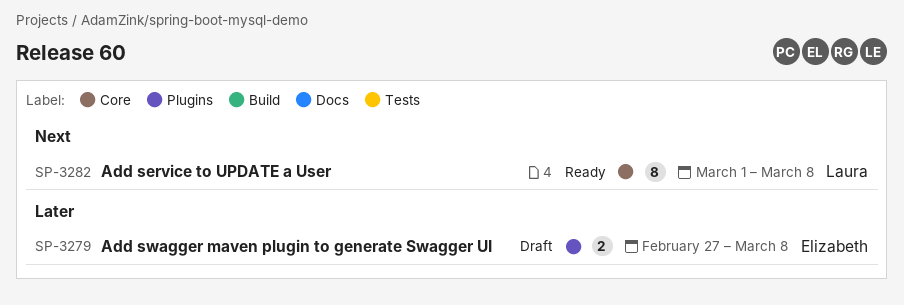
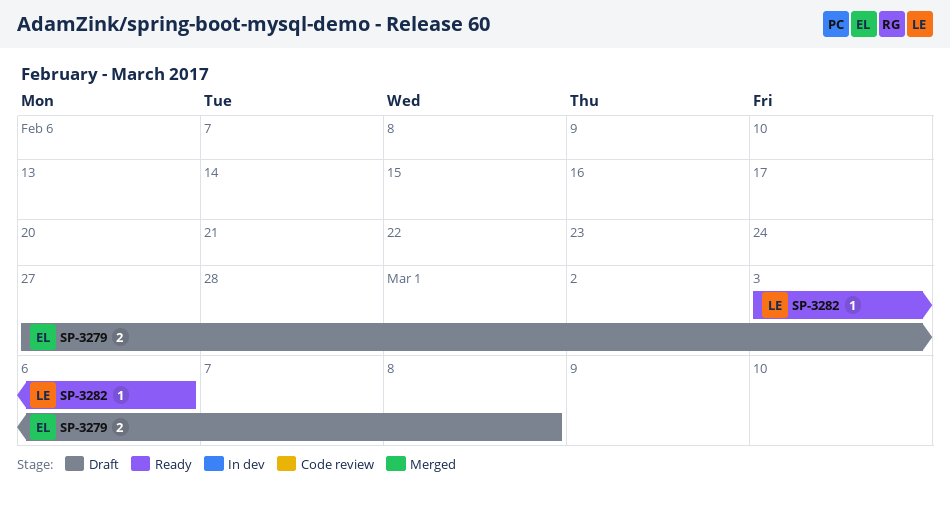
SP-3282, estimate: 8 -> 1
SP-3282, start: Mar 1 -> Mar 3
SP-3282, due: Mar 8 -> Mar 6

